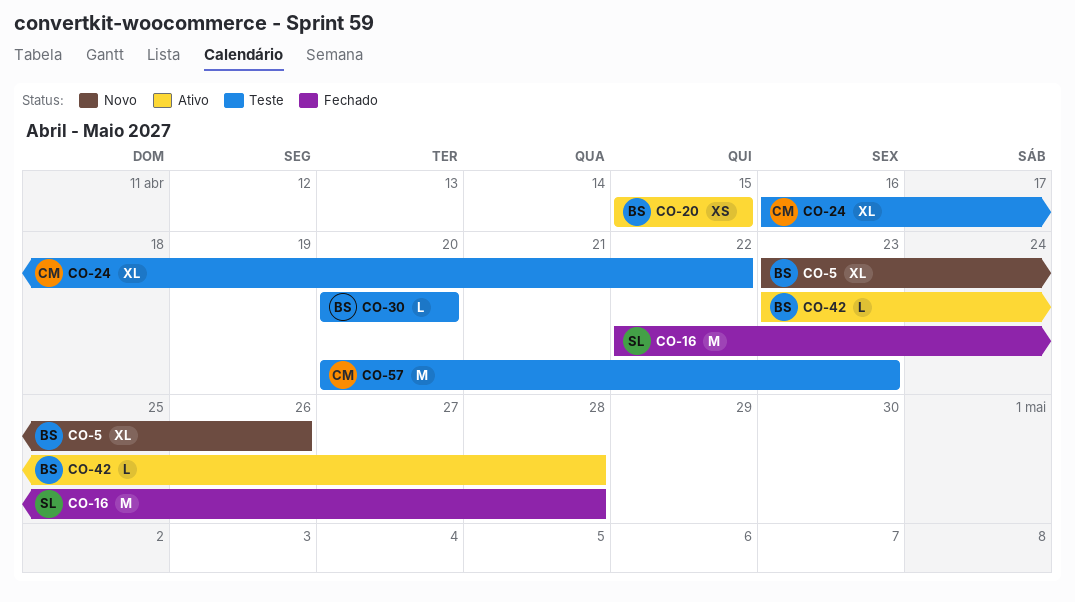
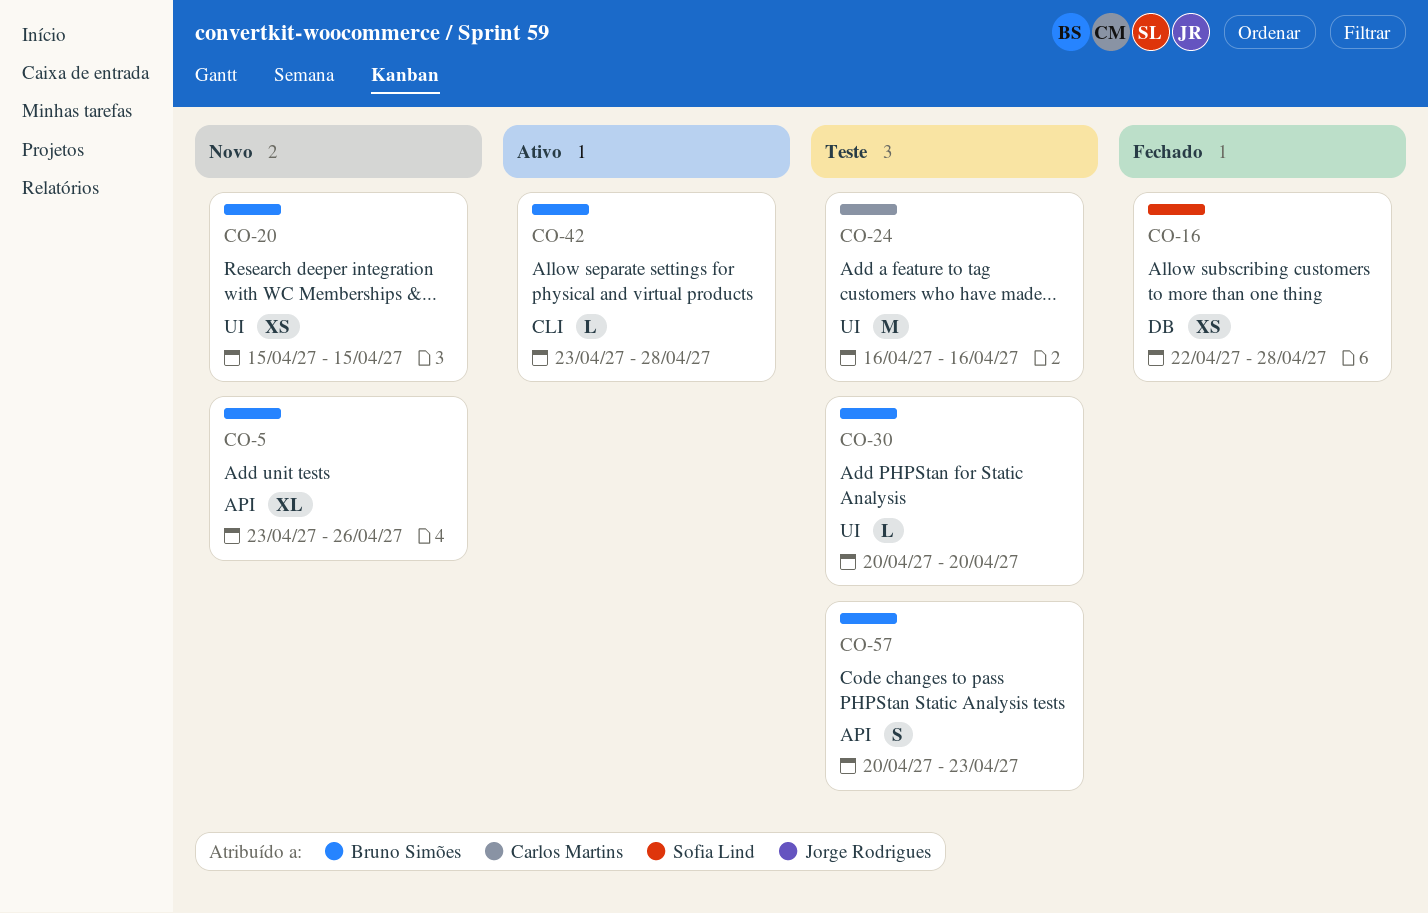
CO-16, estimate: M -> XS
CO-20, status: Ativo -> Novo
CO-24, estimate: XL -> M
CO-24, due: Apr 22 -> Apr 16
CO-57, owner: Carlos Martins -> Bruno Simões
CO-57, estimate: M -> S

